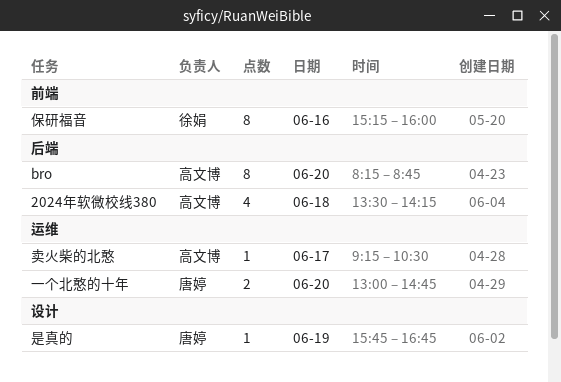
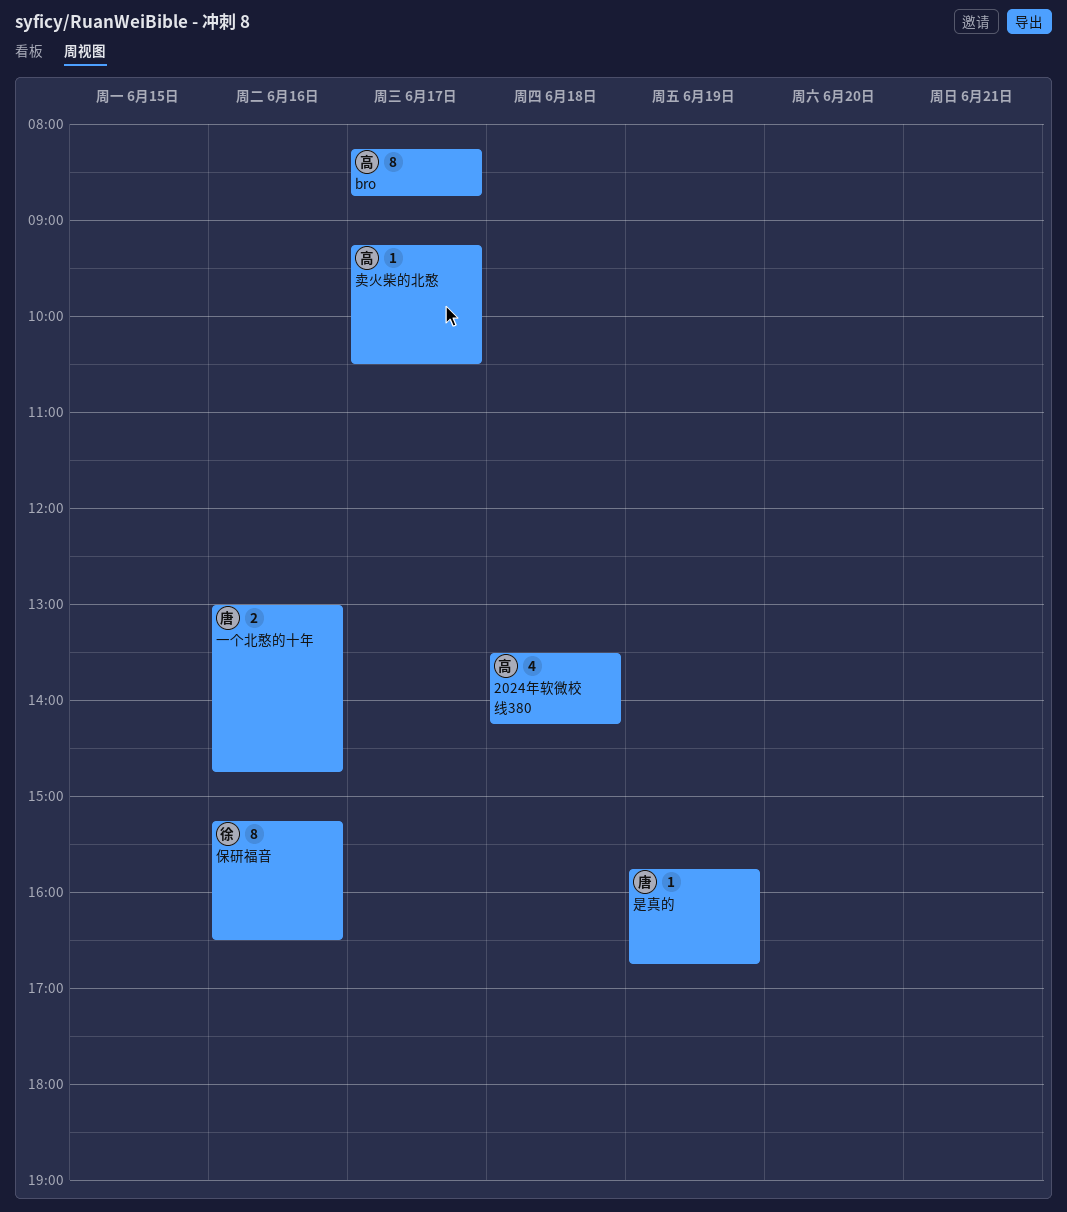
bro, day: Jun 20 -> Jun 17
一个北憨的十年, day: Jun 20 -> Jun 16
保研福音, ends: 16:00 -> 16:30

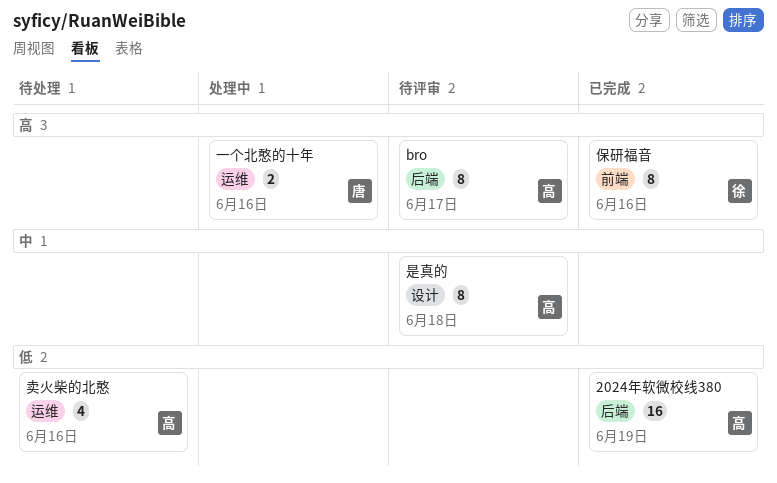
2024年软微校线380, estimate: 4 -> 16
2024年软微校线380, day: Jun 18 -> Jun 19
卖火柴的北憨, estimate: 1 -> 4
卖火柴的北憨, day: Jun 17 -> Jun 16
是真的, owner: 唐 -> 高
是真的, estimate: 1 -> 8
是真的, day: Jun 19 -> Jun 18

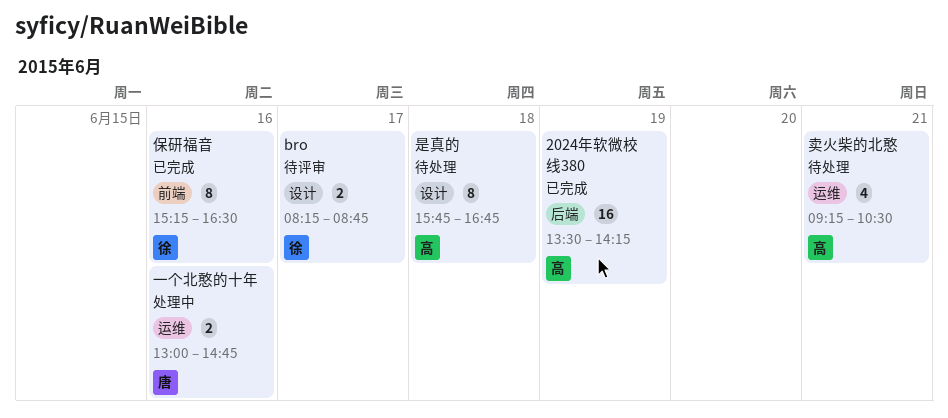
bro, owner: 高 -> 徐
bro, label: 后端 -> 设计
bro, estimate: 8 -> 2
卖火柴的北憨, day: Jun 16 -> Jun 21
是真的, status: 待评审 -> 待处理

